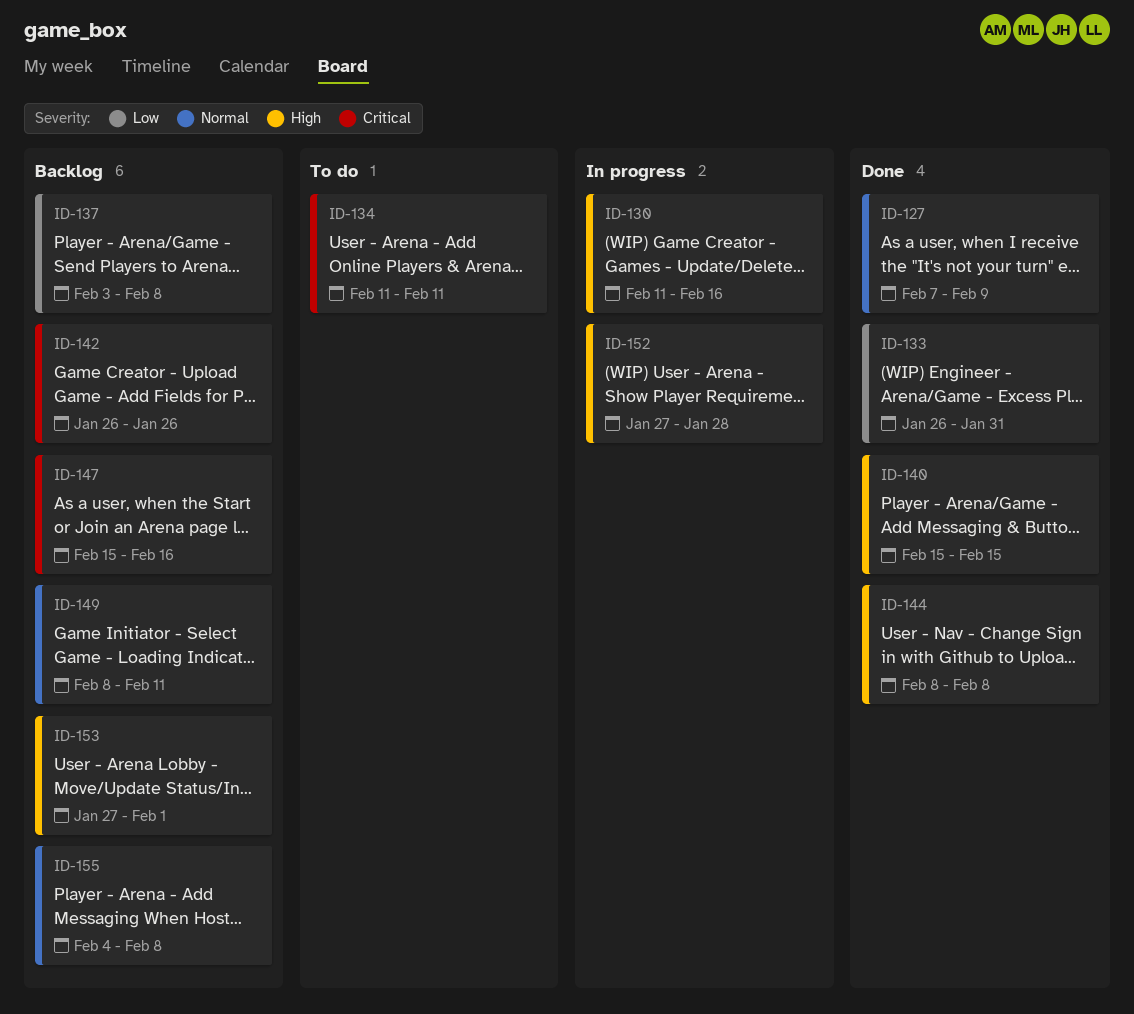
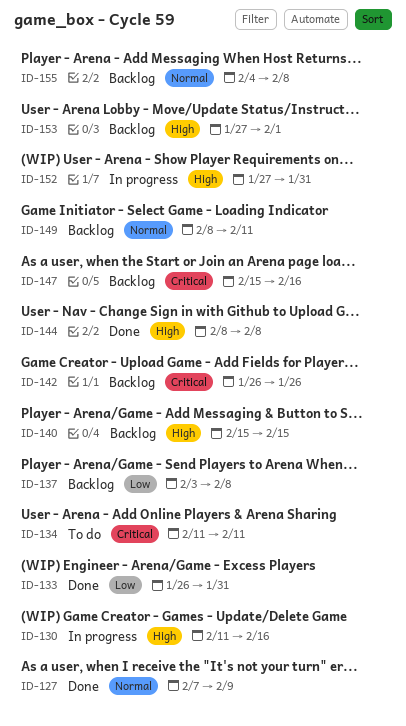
ID-140, status: Done -> Backlog
ID-152, due: Jan 28 -> Jan 31

